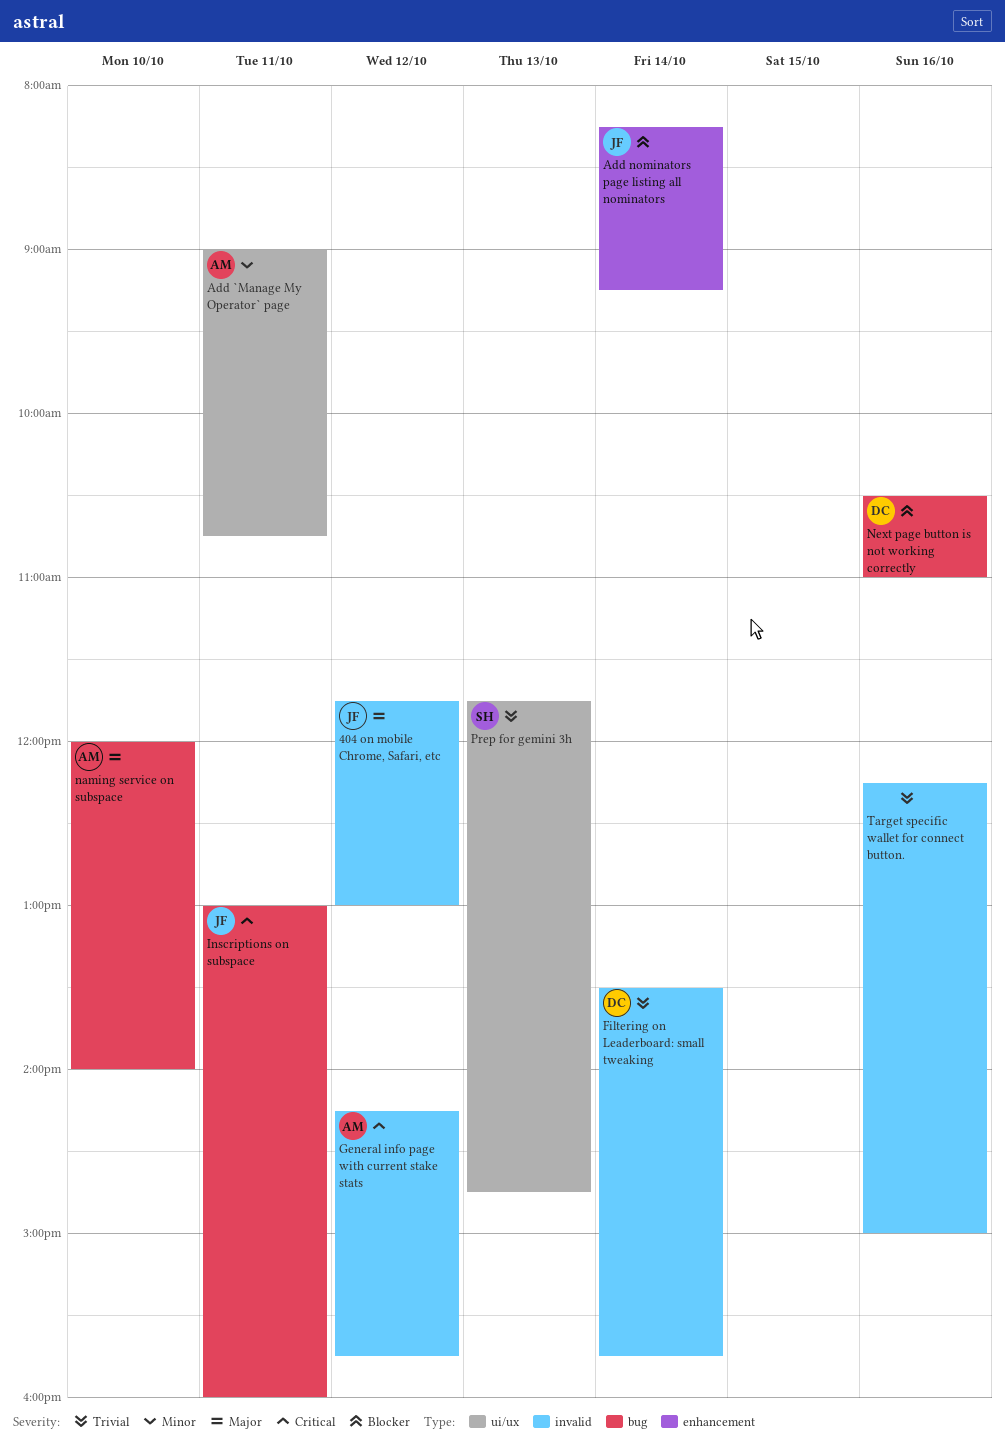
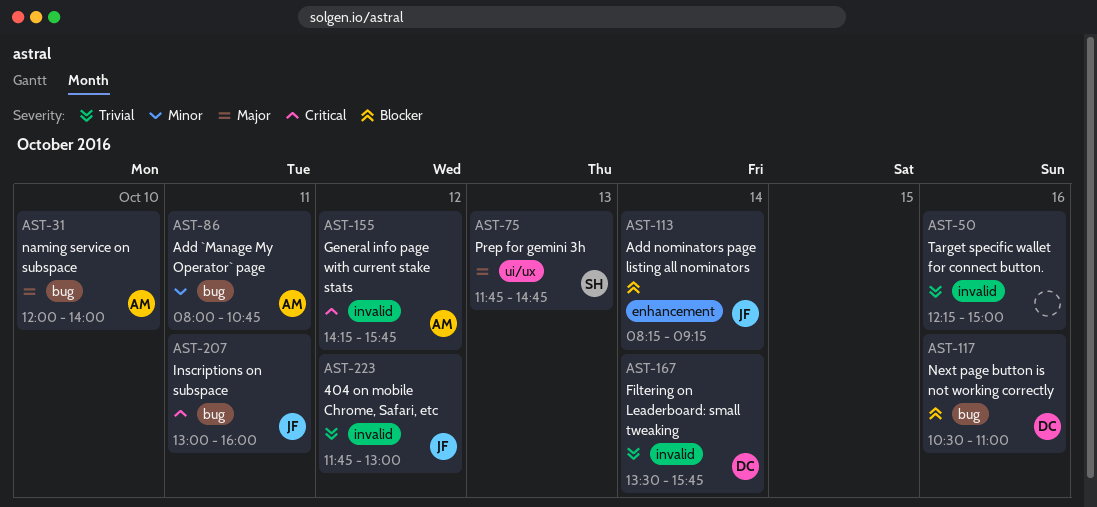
404 on mobile Chrome, Safari, etc, priority: Major -> Trivial
Add `Manage My Operator` page, label: ui/ux -> bug
Add `Manage My Operator` page, begins: 09:00 -> 08:00
Prep for gemini 3h, priority: Trivial -> Major

